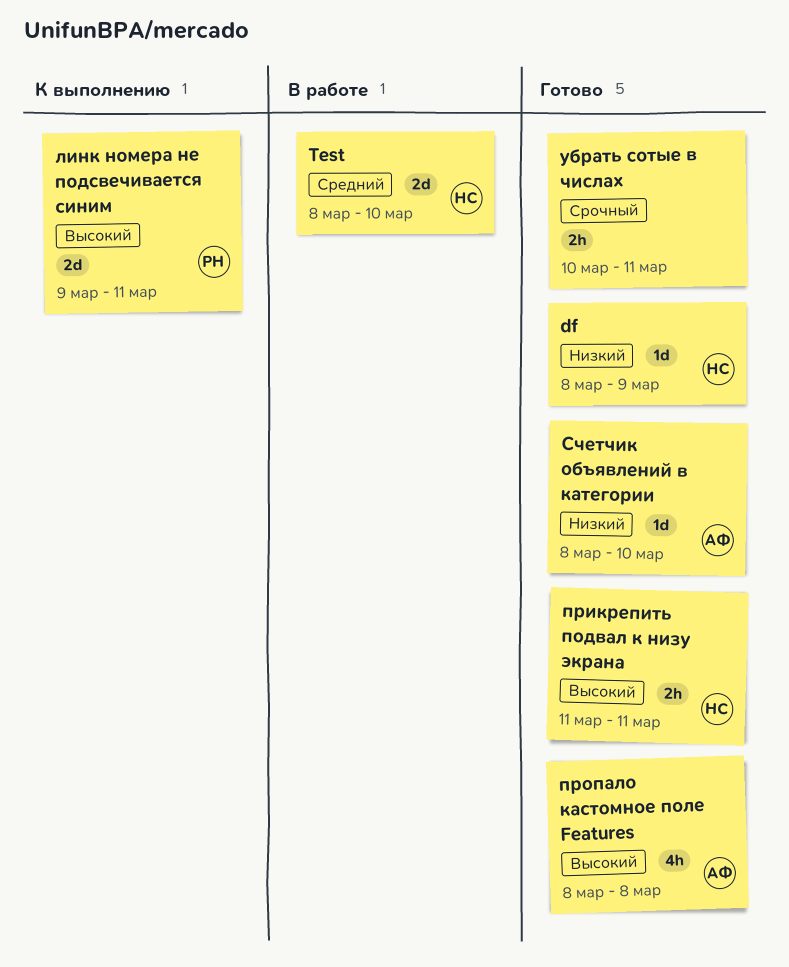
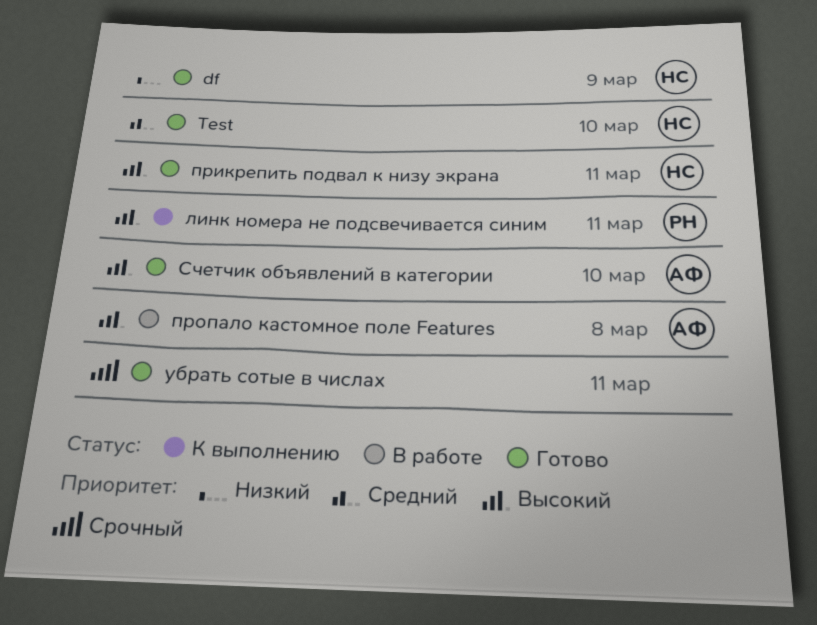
Test, status: В работе -> Готово
пропало кастомное поле Features, status: Готово -> В работе
Счетчик объявлений в категории, priority: Низкий -> Высокий

